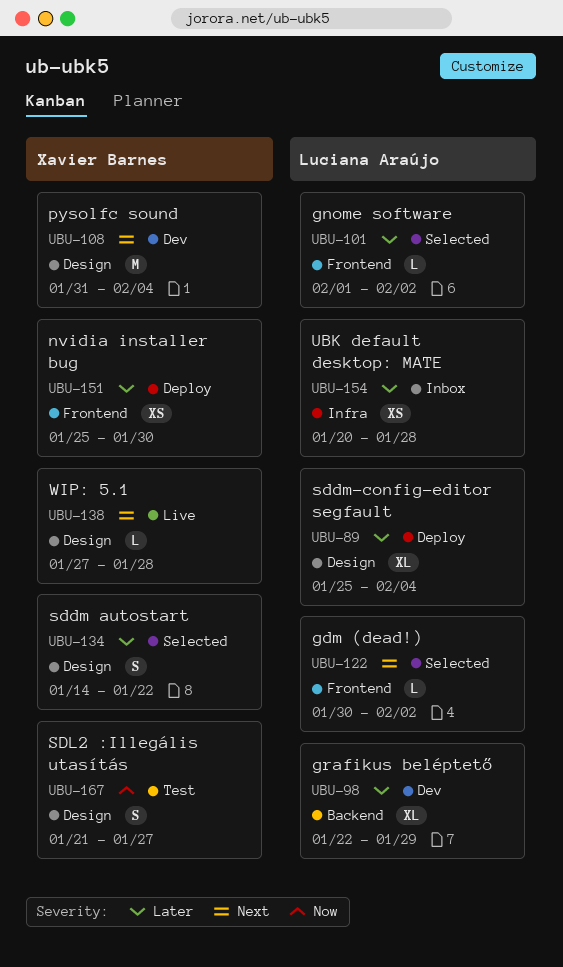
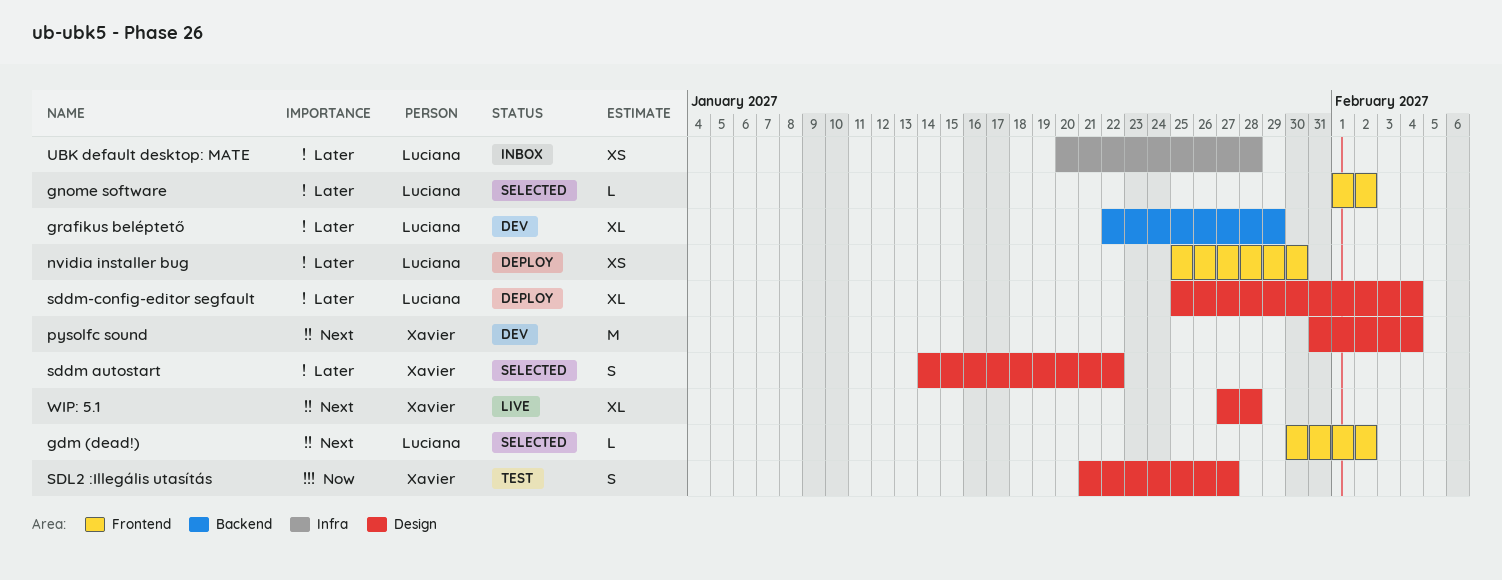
nvidia installer bug, owner: Xavier Barnes -> Luciana Araújo
WIP: 5.1, estimate: L -> XL

